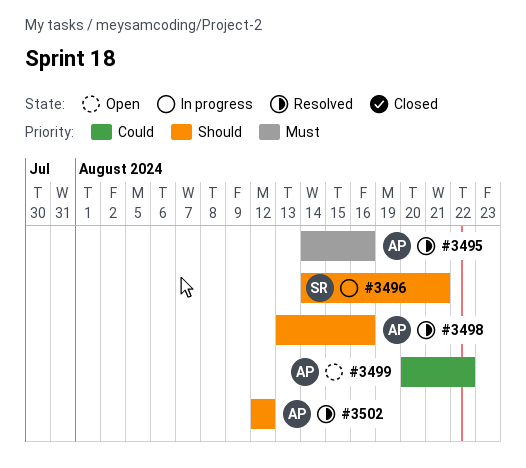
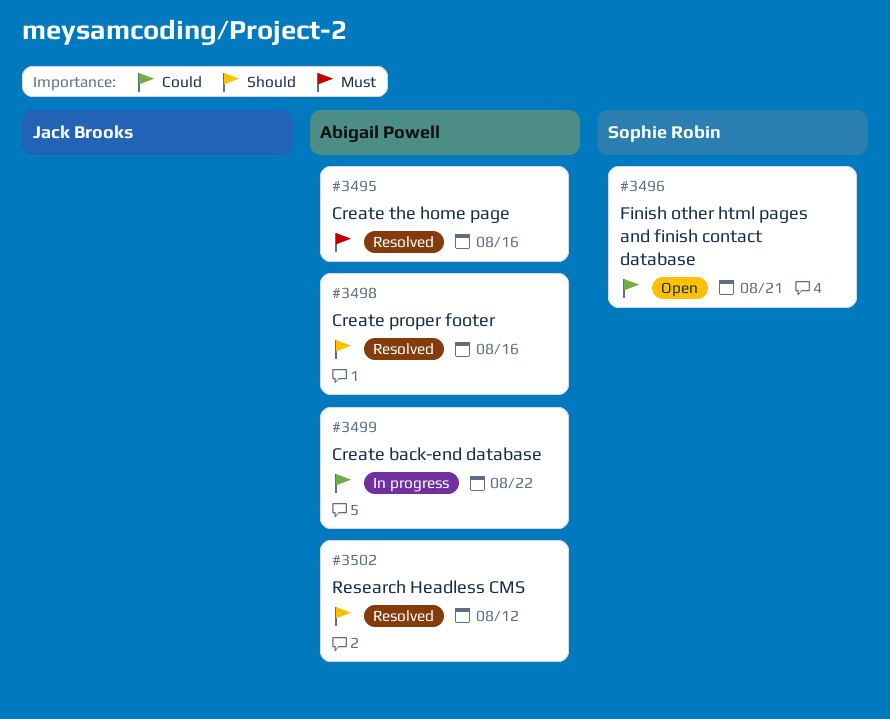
#3496, status: In progress -> Open
#3496, priority: Should -> Could
#3499, status: Open -> In progress

